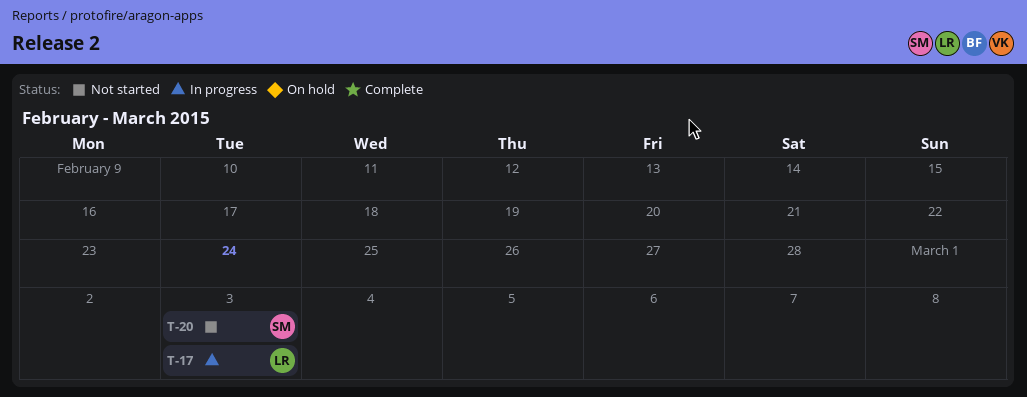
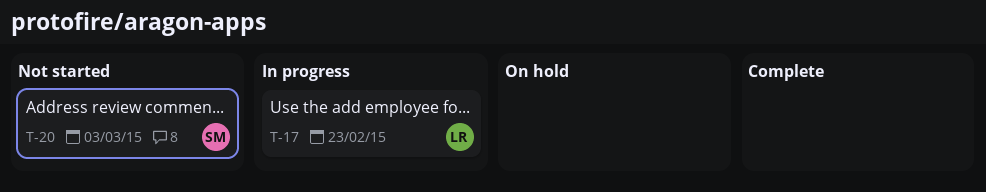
T-17, due: Mar 3 -> Feb 23

